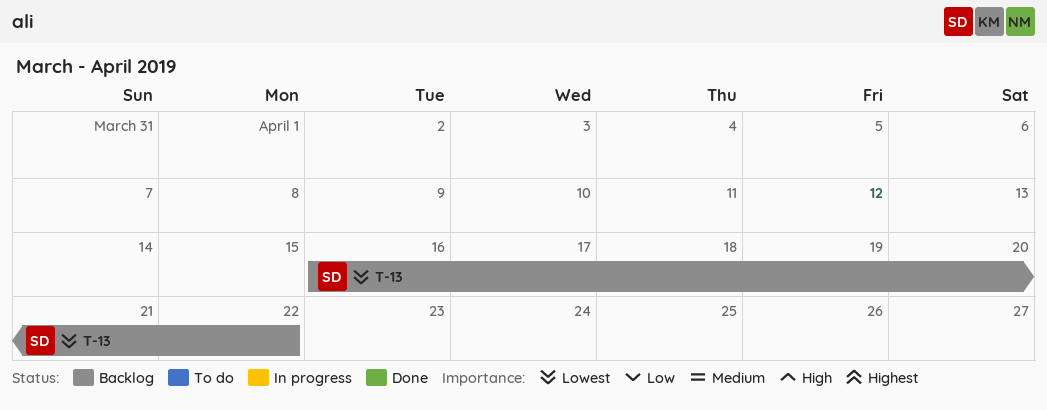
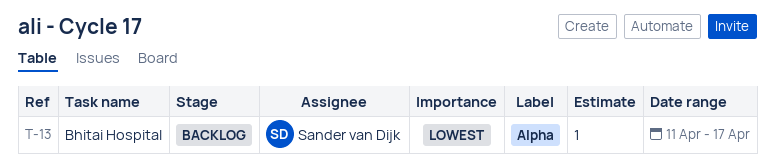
T-13, start: Apr 16 -> Apr 11
T-13, due: Apr 22 -> Apr 17

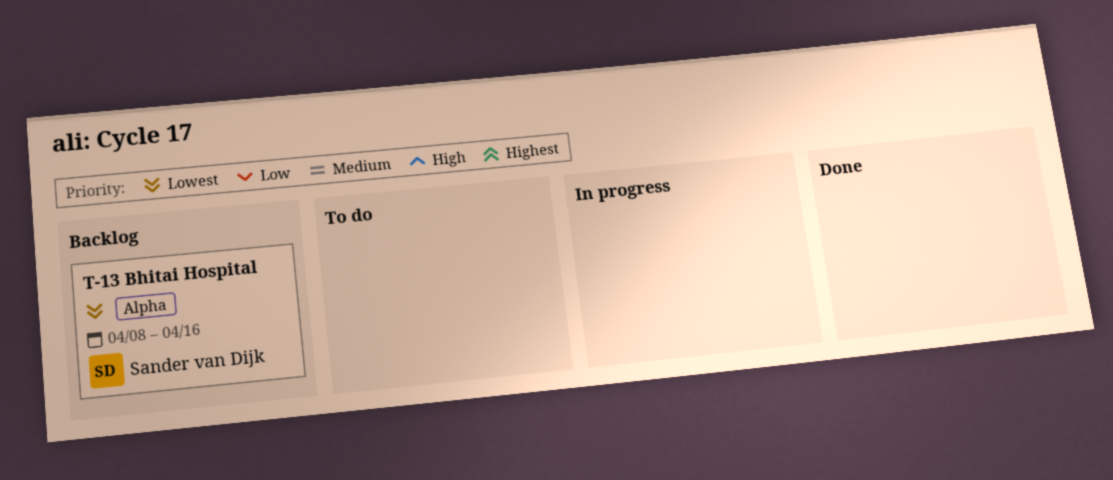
T-13, start: Apr 11 -> Apr 8
T-13, due: Apr 17 -> Apr 16

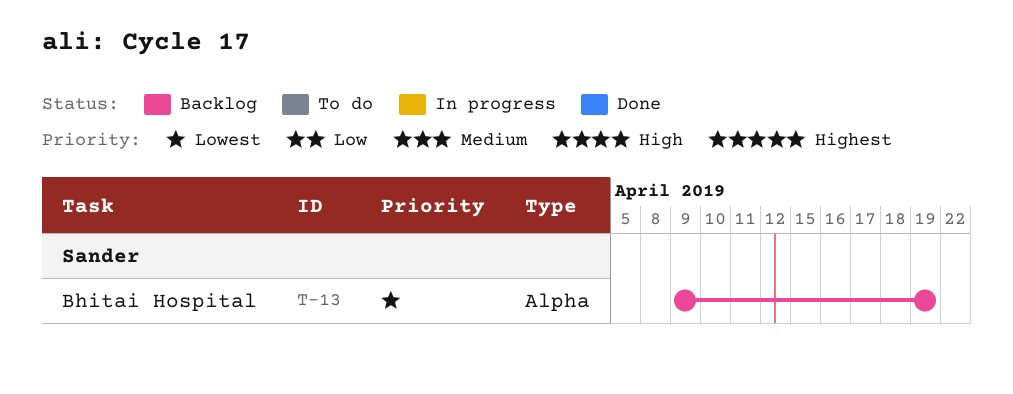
T-13, start: Apr 8 -> Apr 9
T-13, due: Apr 16 -> Apr 19

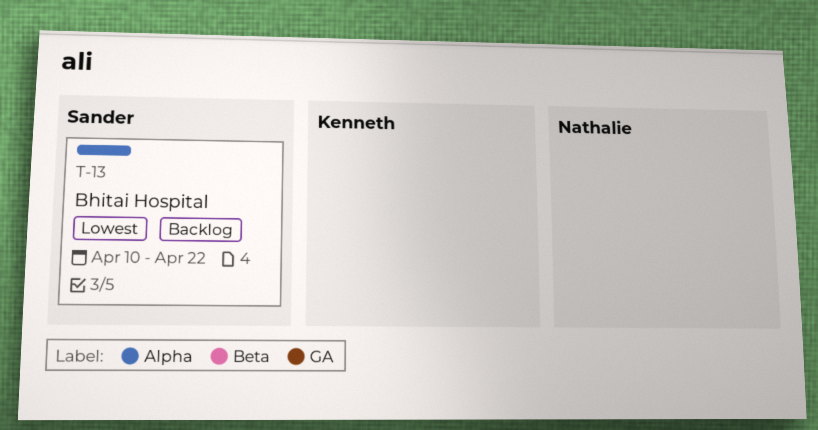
T-13, start: Apr 9 -> Apr 10
T-13, due: Apr 19 -> Apr 22

